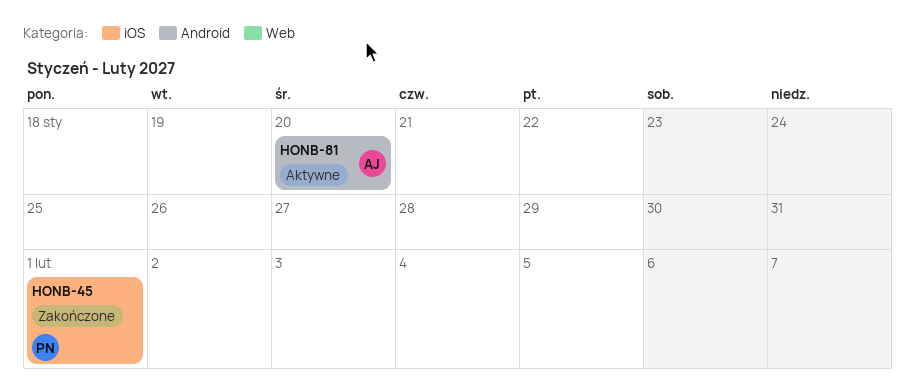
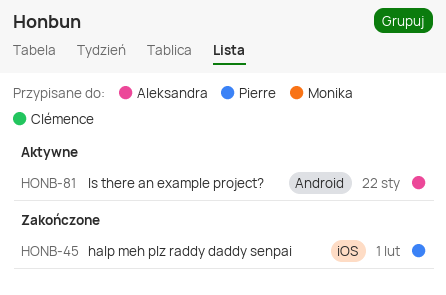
HONB-81, due: Jan 20 -> Jan 22

